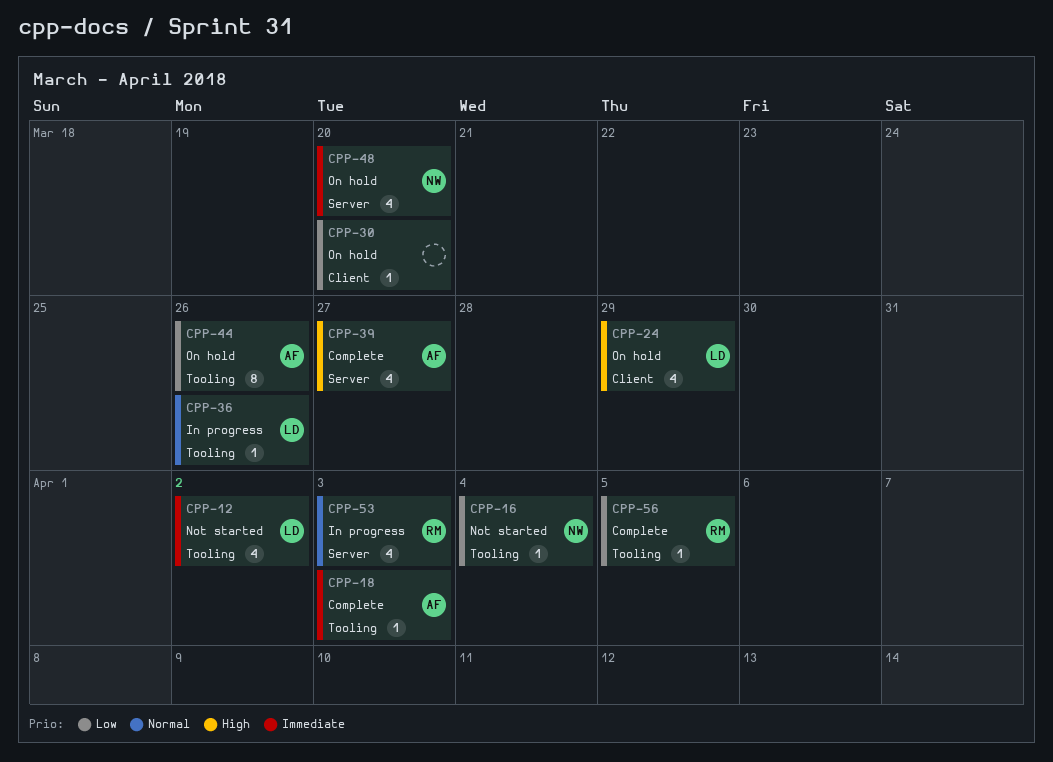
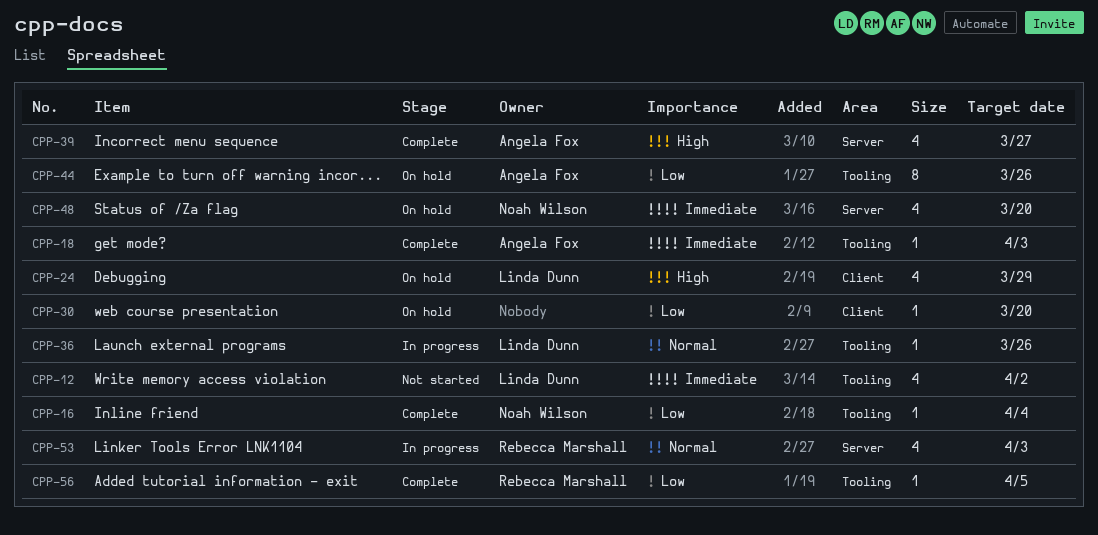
CPP-16, status: Not started -> Complete

